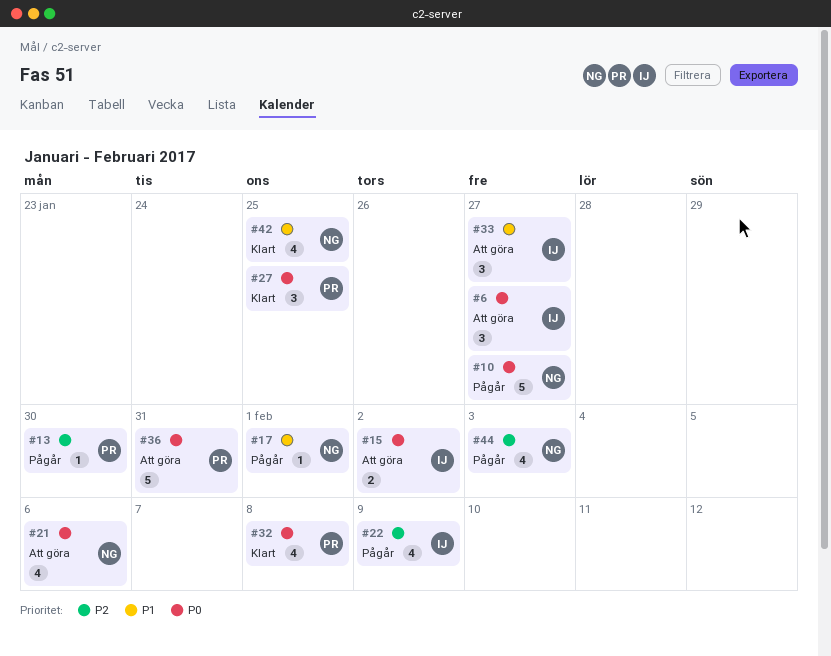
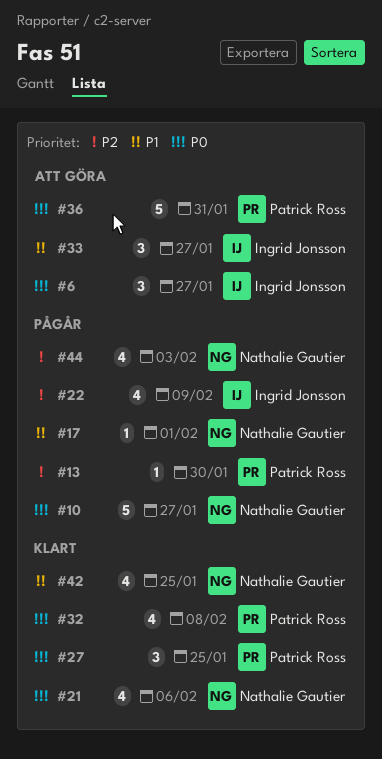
#15: present -> none
#21, status: Att göra -> Klart

